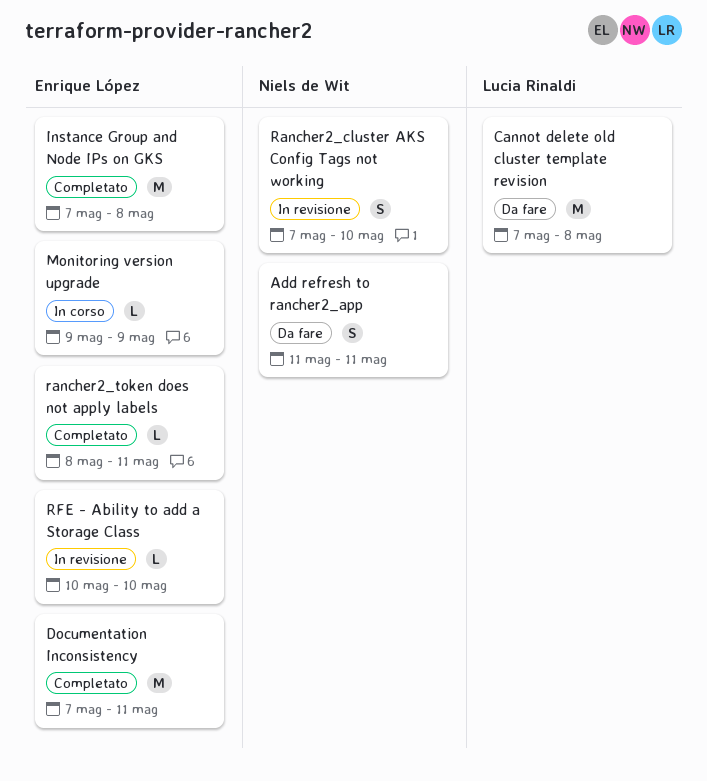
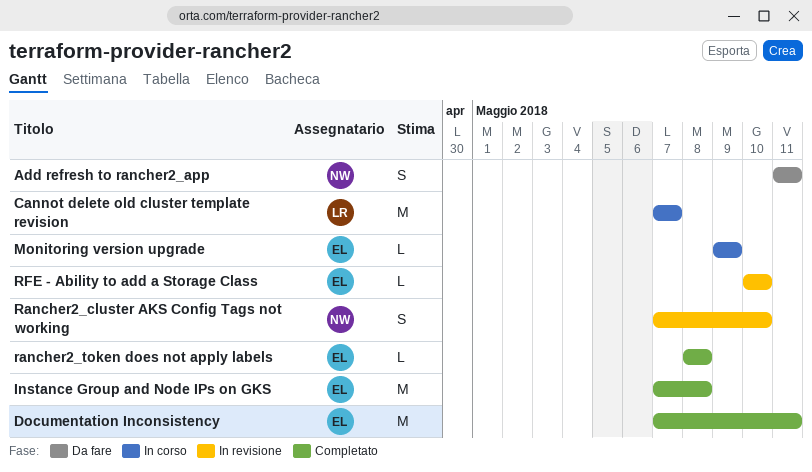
Cannot delete old cluster template revision, status: Da fare -> In corso
Cannot delete old cluster template revision, due: May 8 -> May 7
rancher2_token does not apply labels, due: May 11 -> May 8

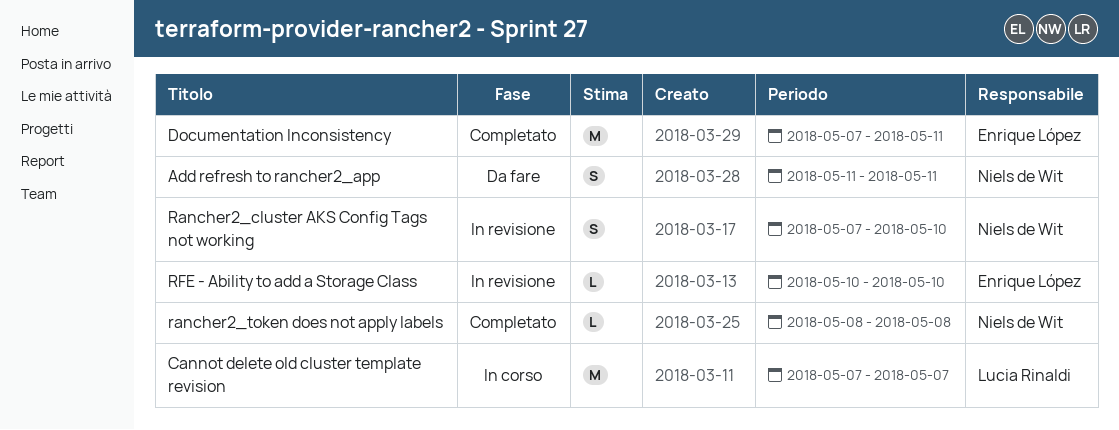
Instance Group and Node IPs on GKS: present -> none
Monitoring version upgrade: present -> none
rancher2_token does not apply labels, owner: Enrique López -> Niels de Wit

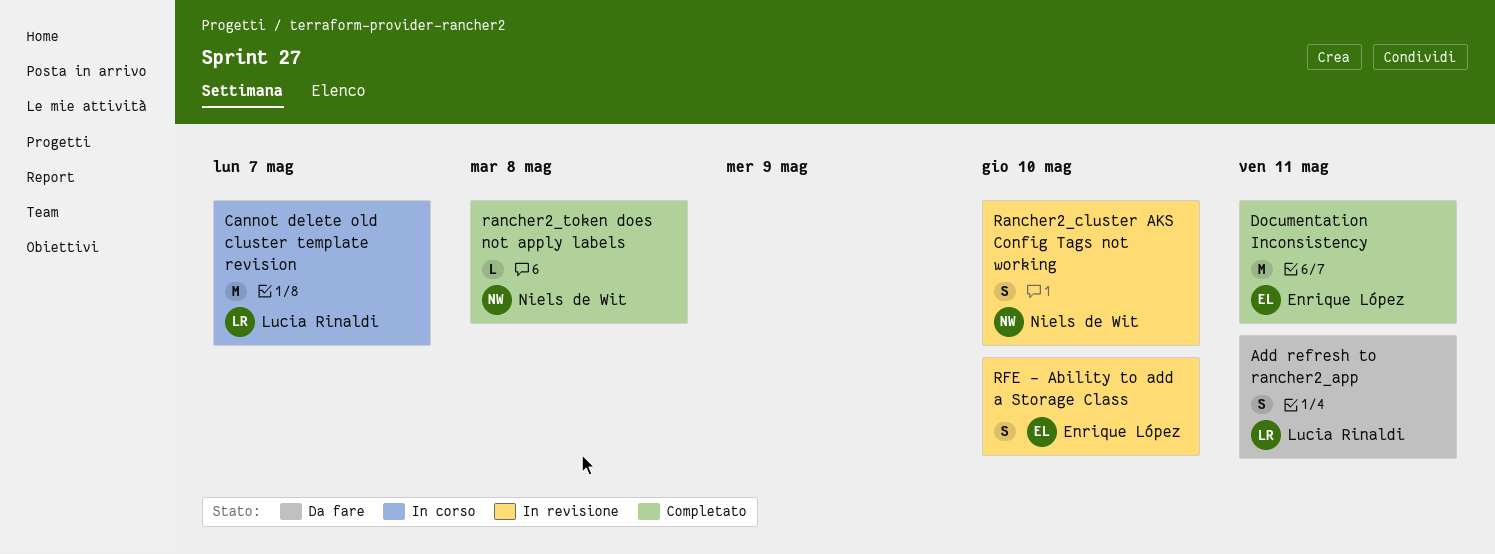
Add refresh to rancher2_app, owner: Niels de Wit -> Lucia Rinaldi
RFE - Ability to add a Storage Class, estimate: L -> S

